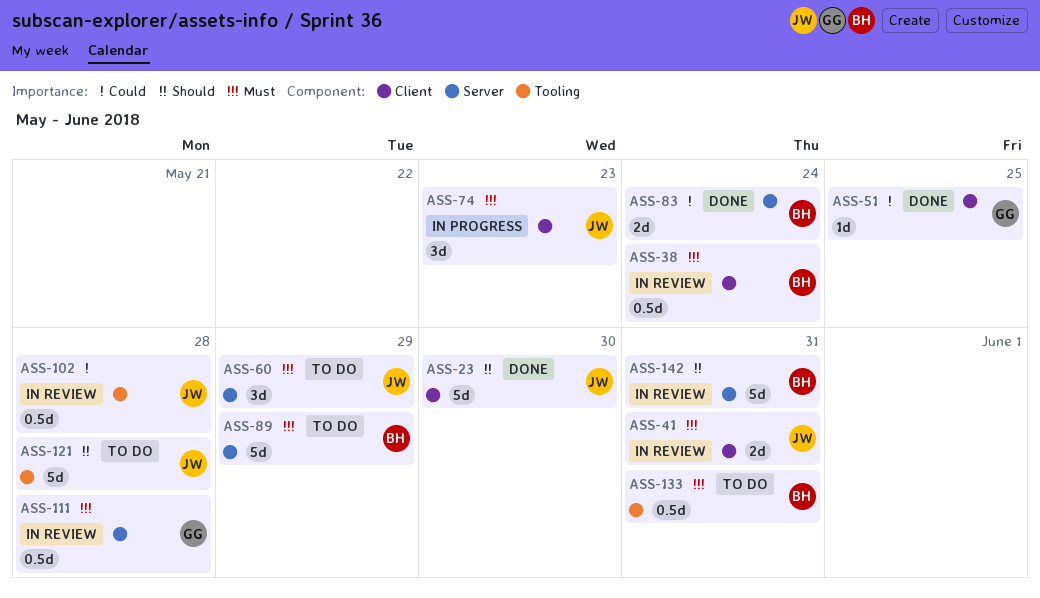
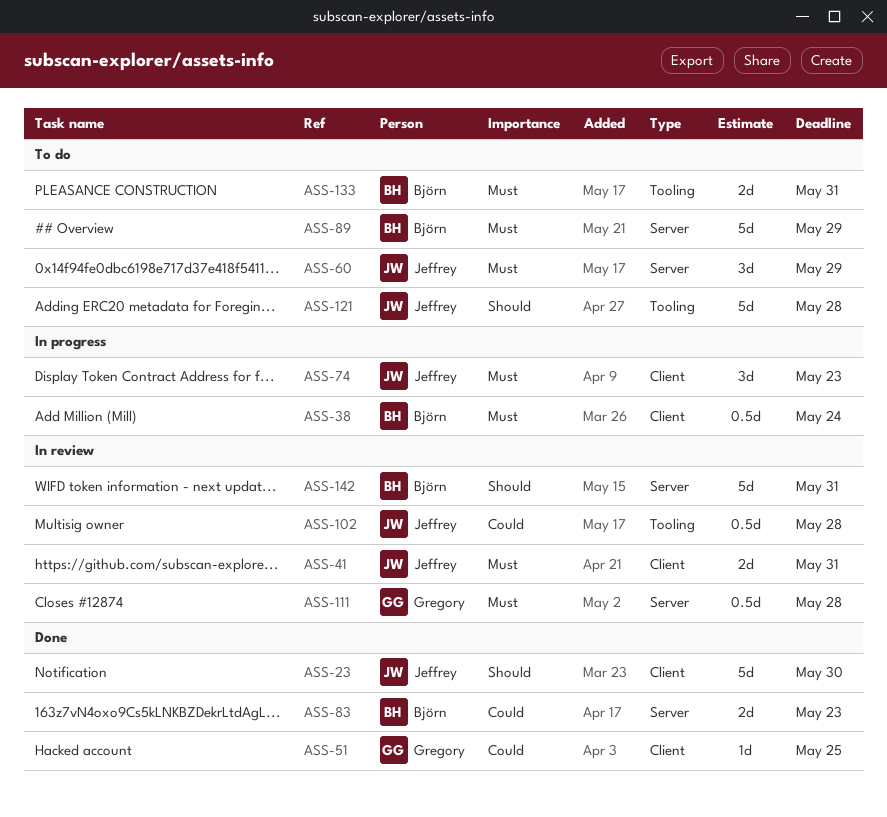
ASS-38, status: In review -> In progress
ASS-83, due: May 24 -> May 23
ASS-133, estimate: 0.5d -> 2d

